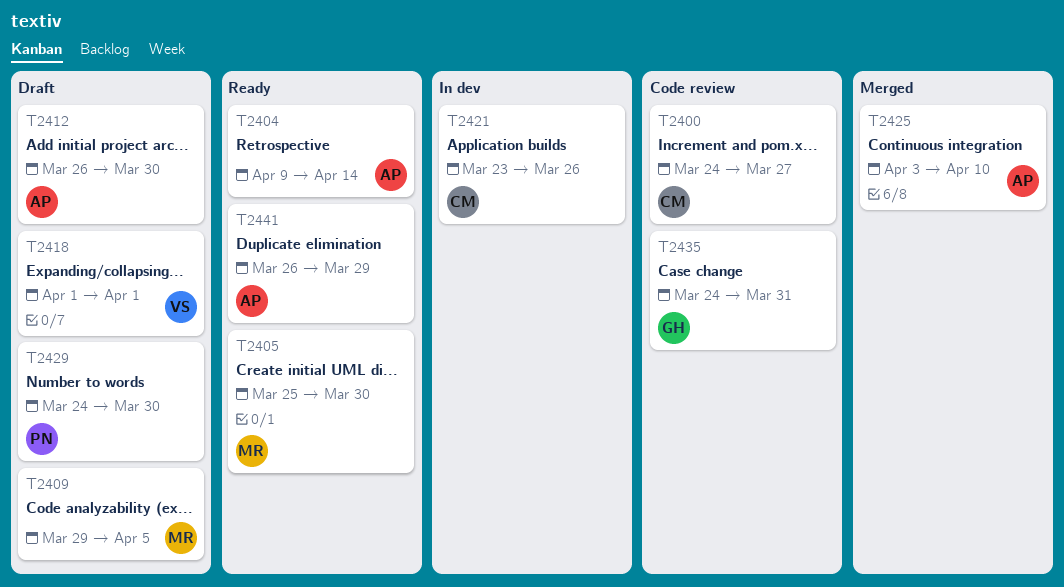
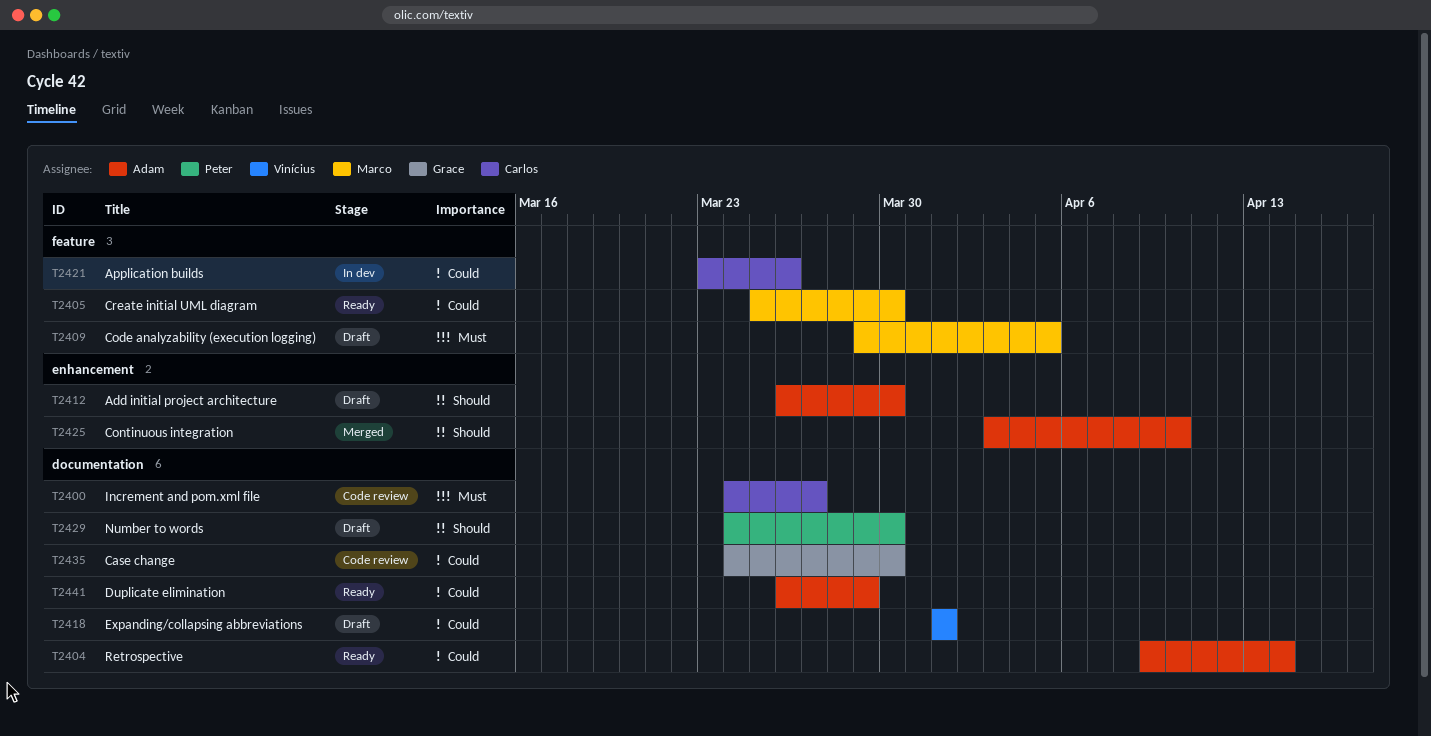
T2435, due: Mar 31 -> Mar 30

